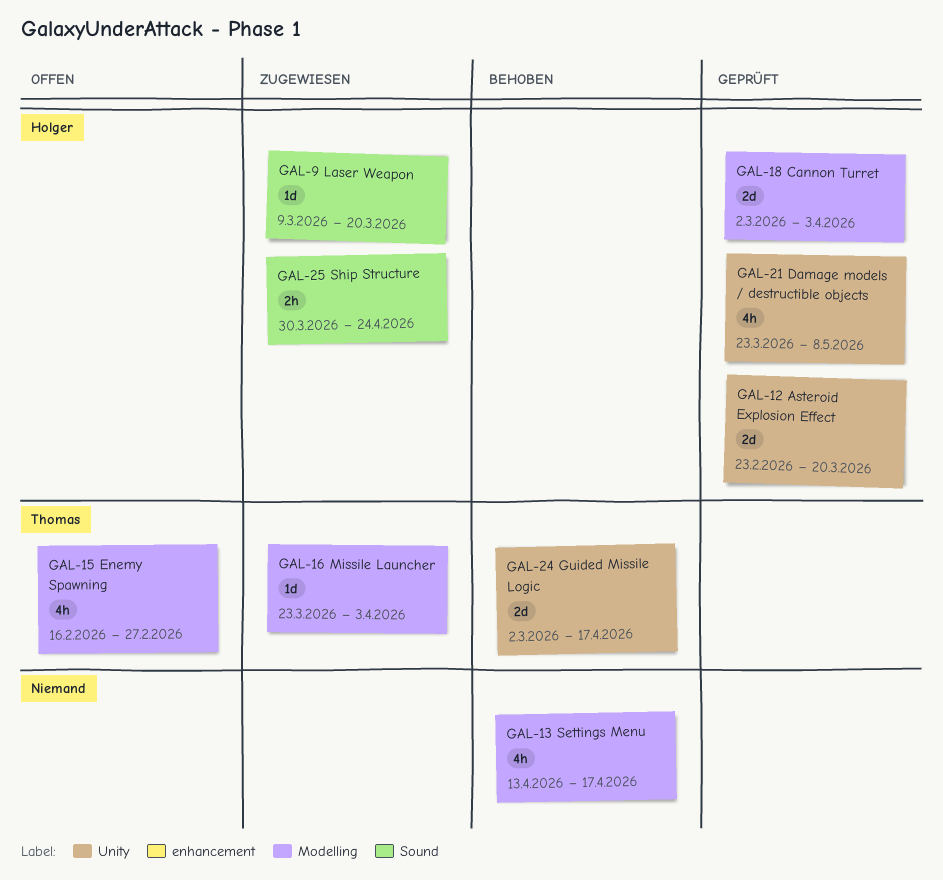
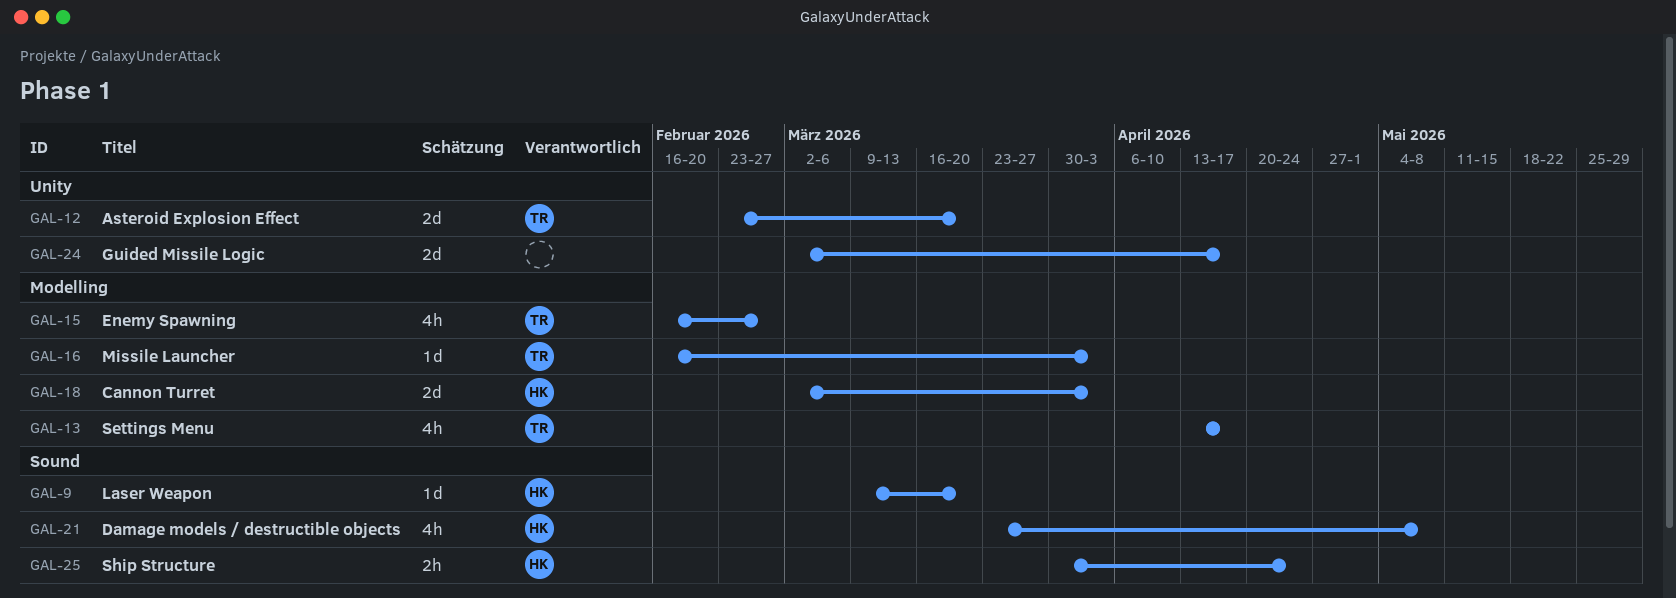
GAL-12, owner: Holger -> Thomas
GAL-13, owner: none -> Thomas
GAL-16, start: Mar 23 -> Feb 16
GAL-21, label: Unity -> Sound
GAL-24, owner: Thomas -> none

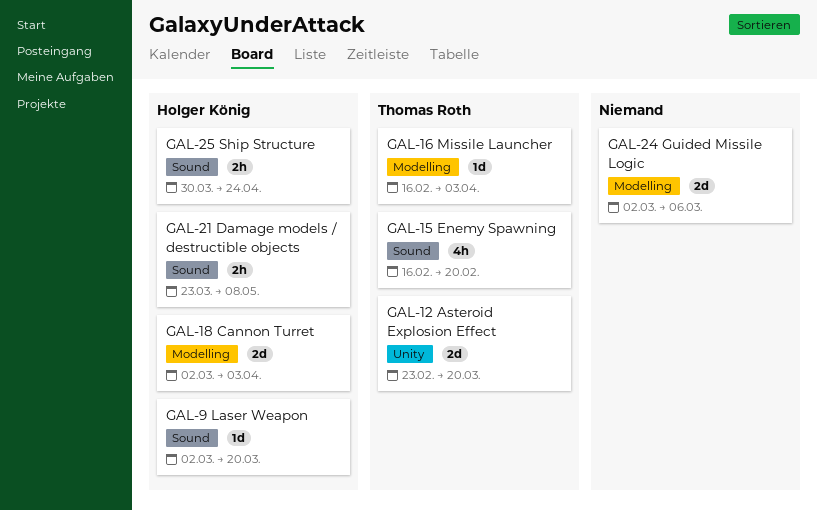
GAL-9, start: Mar 9 -> Mar 2
GAL-13: present -> none
GAL-15, label: Modelling -> Sound
GAL-15, due: Feb 27 -> Feb 20
GAL-21, estimate: 4h -> 2h
GAL-24, label: Unity -> Modelling
GAL-24, due: Apr 17 -> Mar 6

